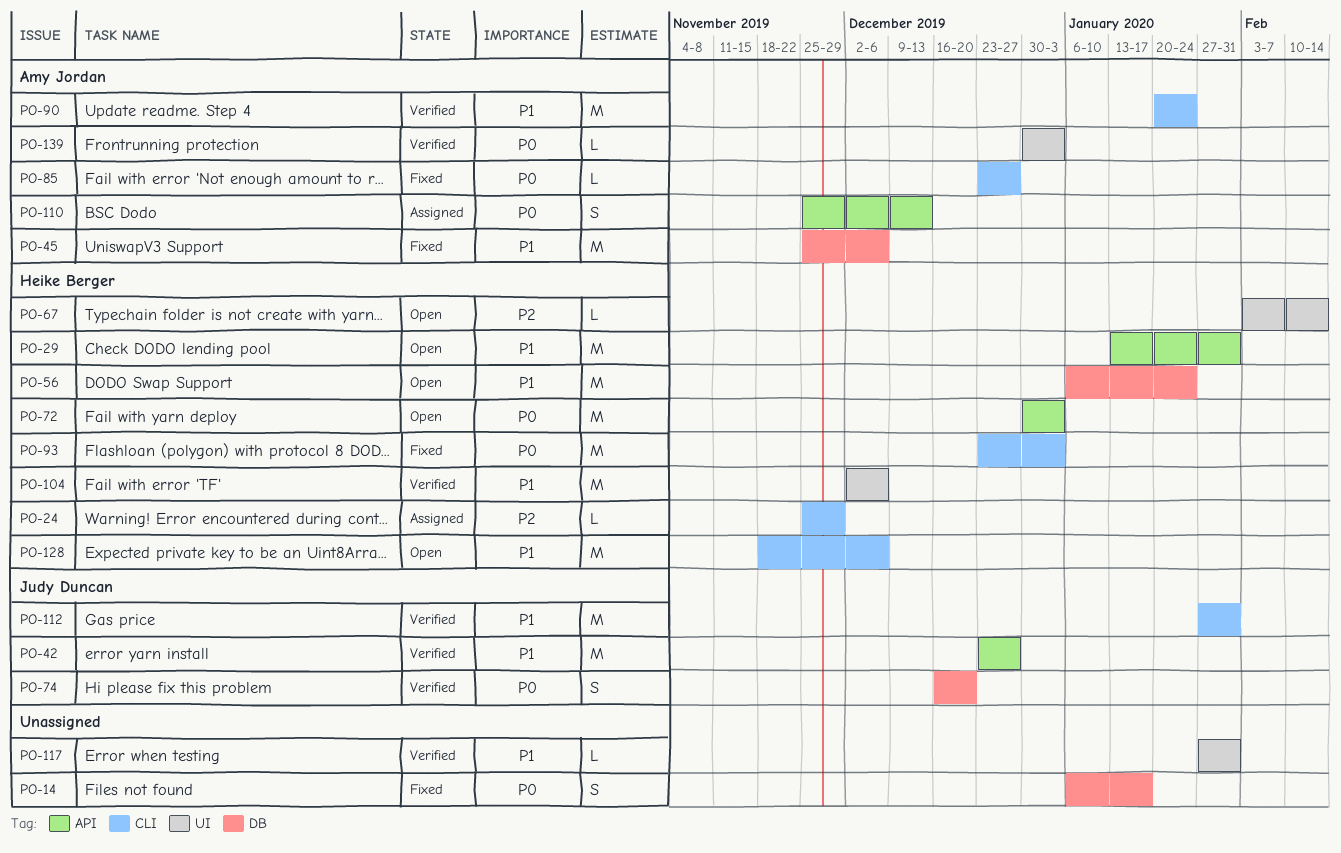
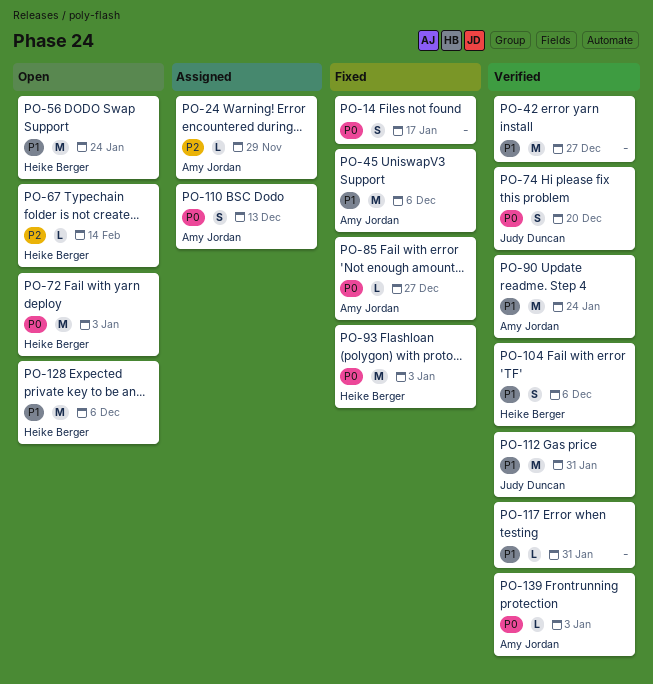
PO-24, owner: Heike Berger -> Amy Jordan
PO-29: present -> none
PO-42, owner: Judy Duncan -> none
PO-104, estimate: M -> S

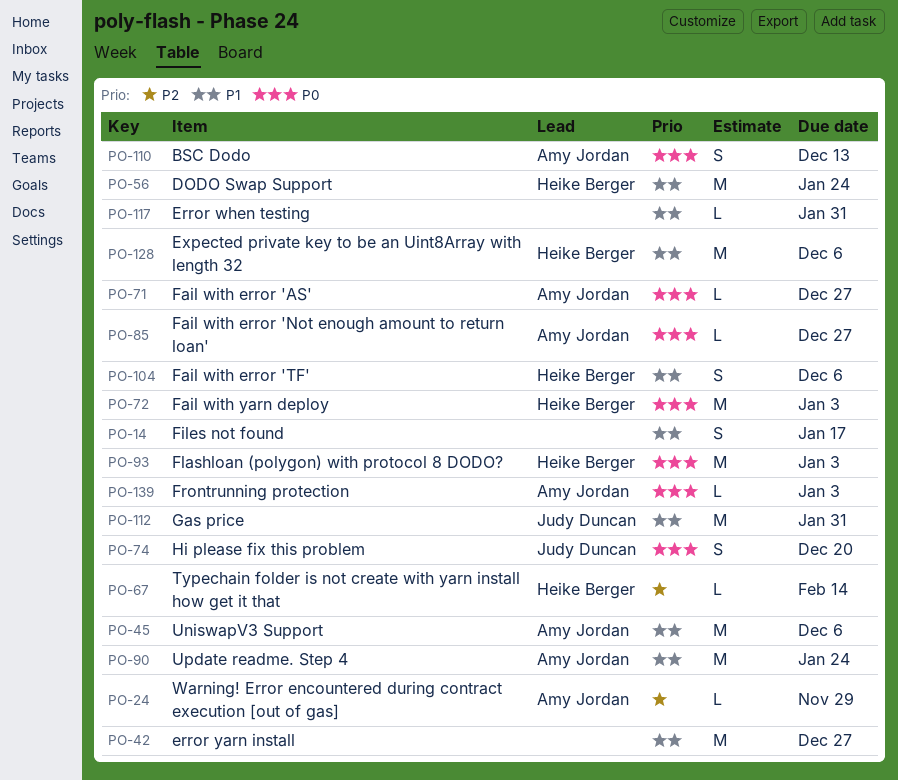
PO-14, priority: P0 -> P1
PO-71: none -> present

